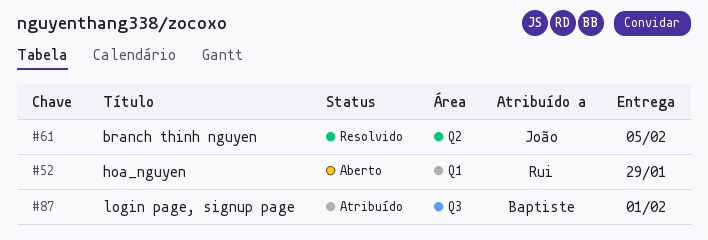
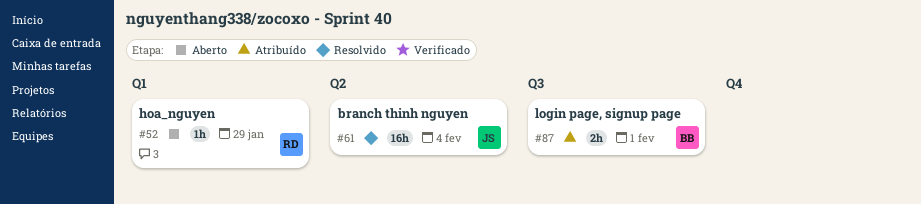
#61, due: Feb 5 -> Feb 4

